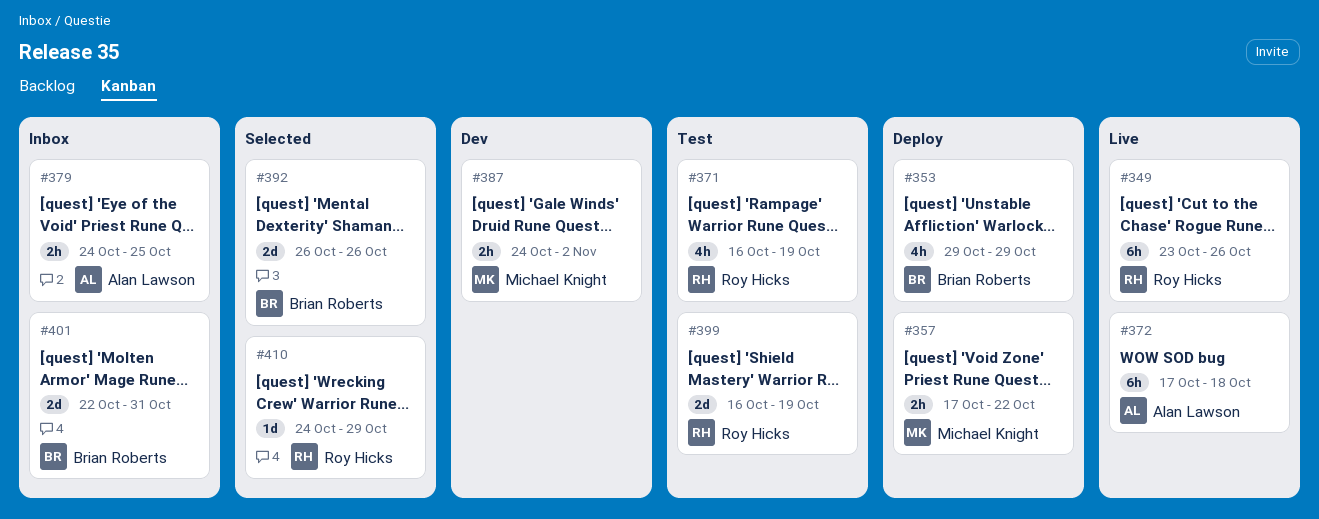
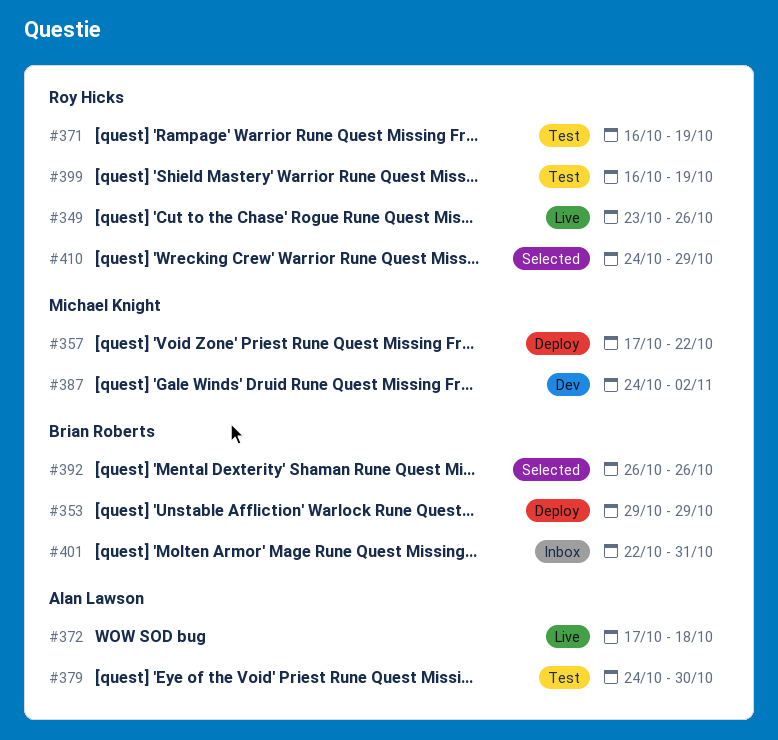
#379, status: Inbox -> Test
#379, due: Oct 25 -> Oct 30

